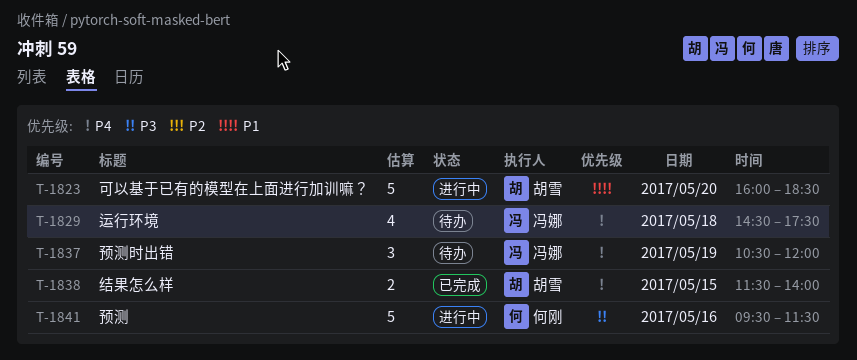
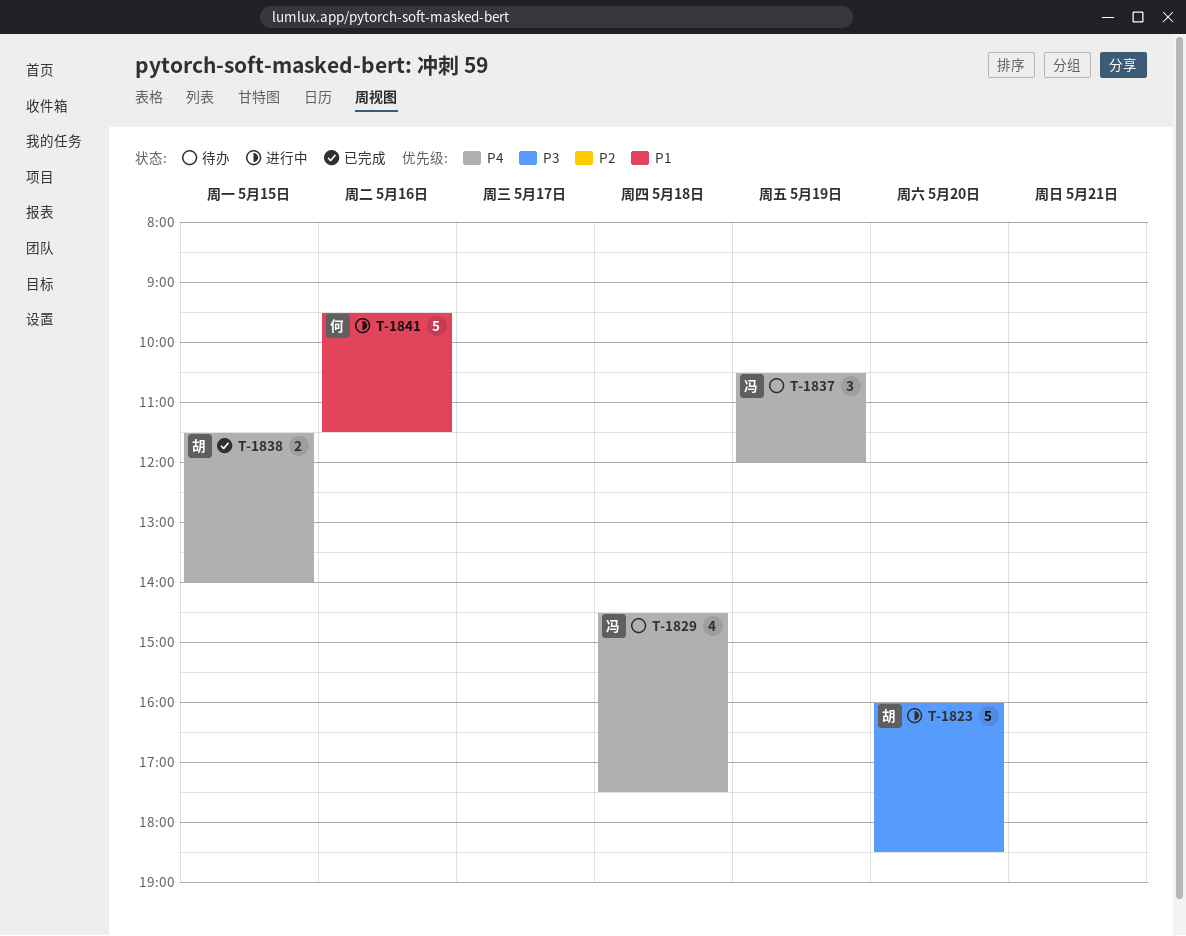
T-1823, priority: P1 -> P3
T-1841, priority: P3 -> P1

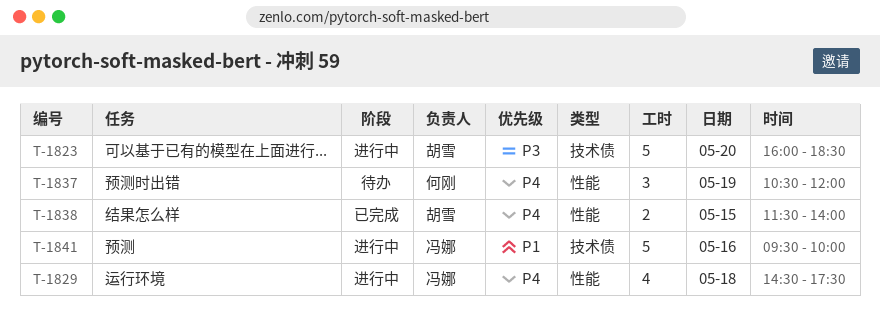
T-1829, status: 待办 -> 进行中
T-1837, owner: 冯娜 -> 何刚
T-1841, owner: 何刚 -> 冯娜
T-1841, ends: 11:30 -> 10:00

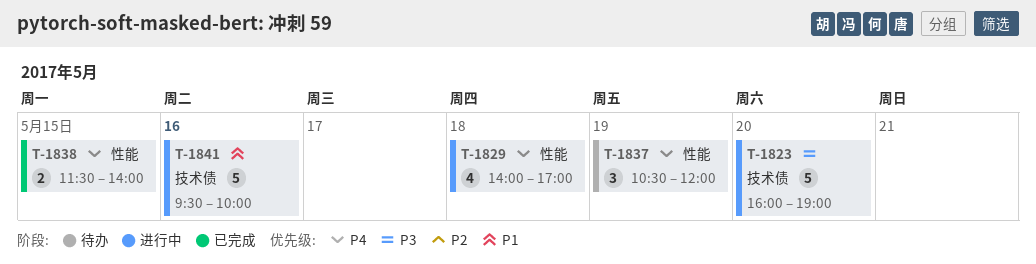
T-1823, ends: 18:30 -> 19:00
T-1829, begins: 14:30 -> 14:00
T-1829, ends: 17:30 -> 17:00

